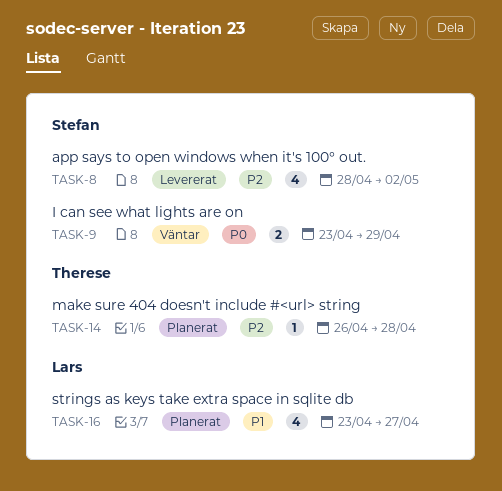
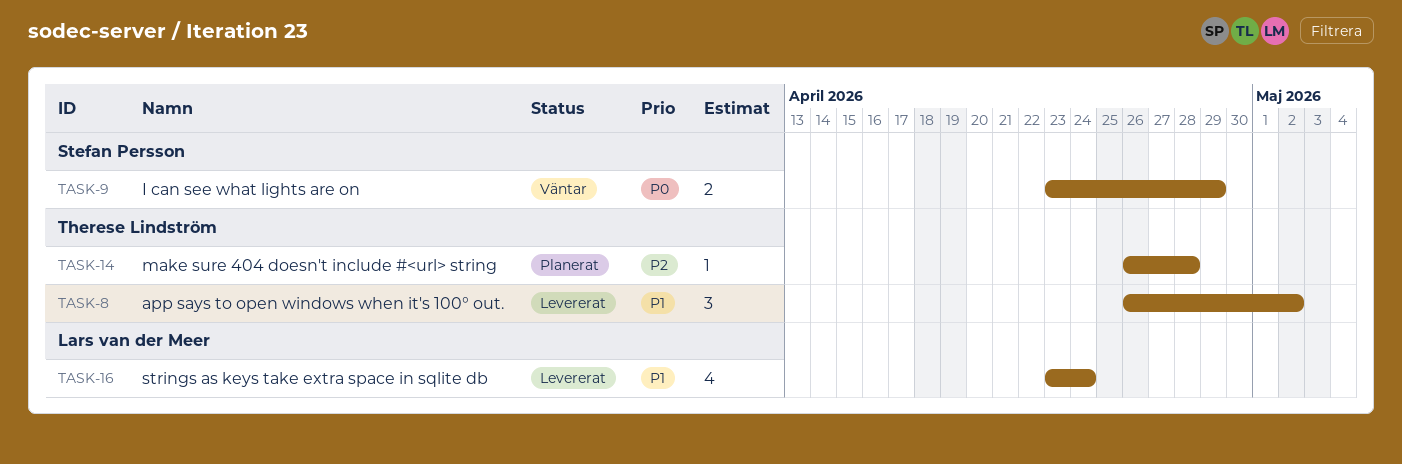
TASK-8, owner: Stefan Persson -> Therese Lindström
TASK-8, priority: P2 -> P1
TASK-8, estimate: 4 -> 3
TASK-8, start: Apr 28 -> Apr 26
TASK-16, status: Planerat -> Levererat
TASK-16, due: Apr 27 -> Apr 24

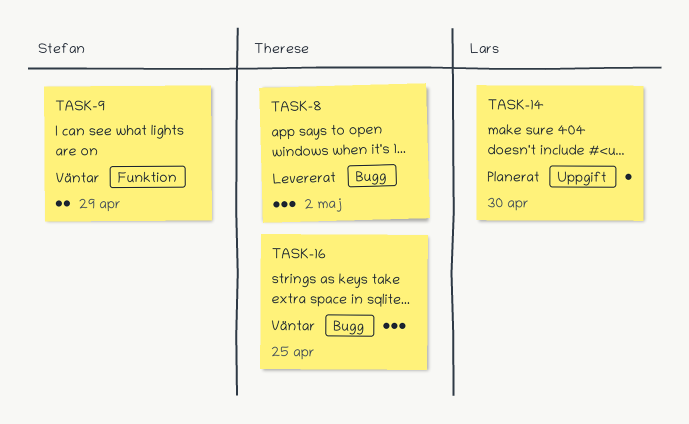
TASK-14, owner: Therese Lindström -> Lars van der Meer
TASK-14, due: Apr 28 -> Apr 30
TASK-16, status: Levererat -> Väntar
TASK-16, owner: Lars van der Meer -> Therese Lindström
TASK-16, estimate: 4 -> 3
TASK-16, due: Apr 24 -> Apr 25

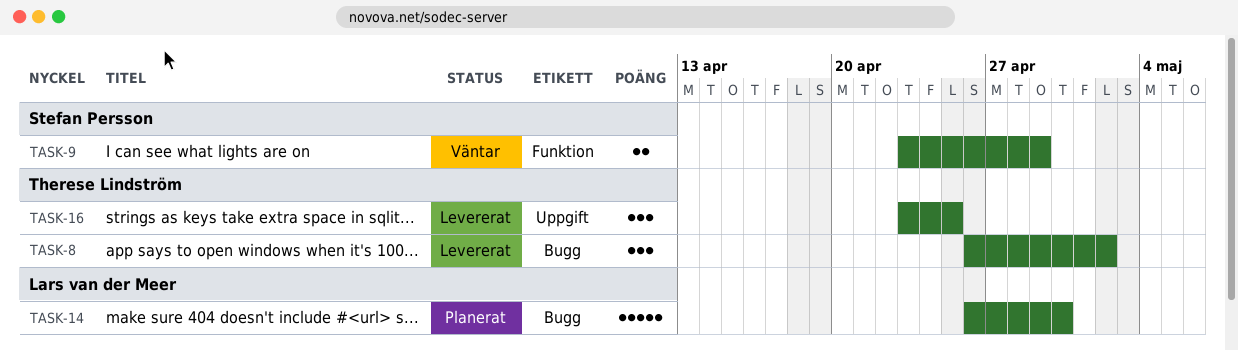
TASK-14, label: Uppgift -> Bugg
TASK-14, estimate: 1 -> 5
TASK-16, status: Väntar -> Levererat
TASK-16, label: Bugg -> Uppgift

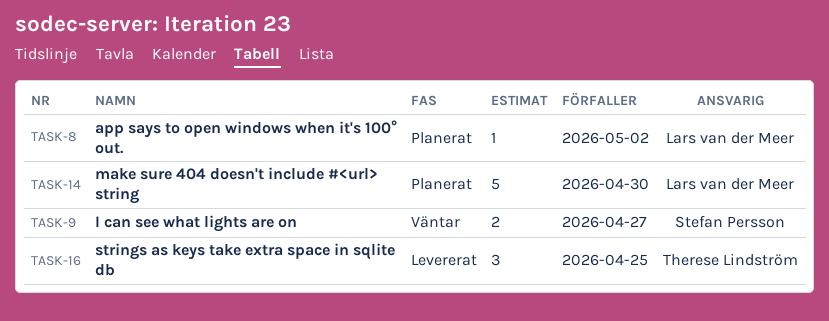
TASK-8, status: Levererat -> Planerat
TASK-8, owner: Therese Lindström -> Lars van der Meer
TASK-8, estimate: 3 -> 1
TASK-9, due: Apr 29 -> Apr 27

